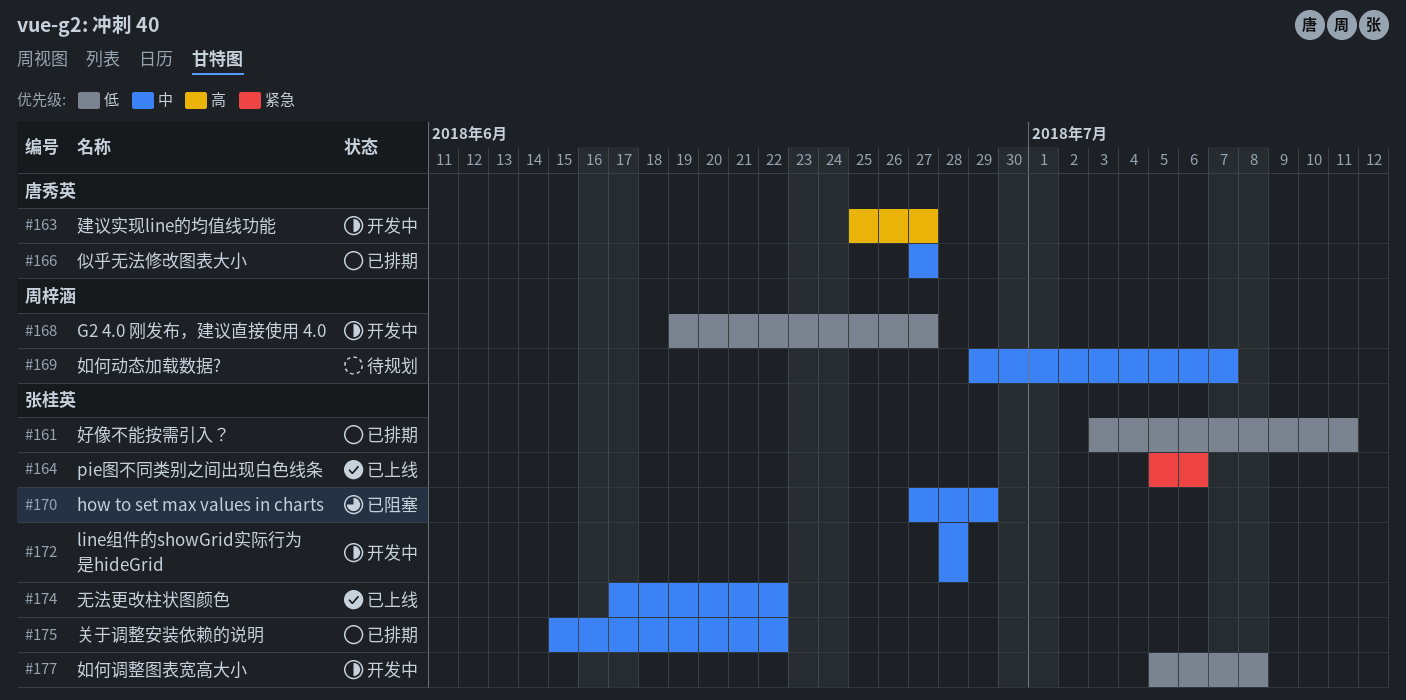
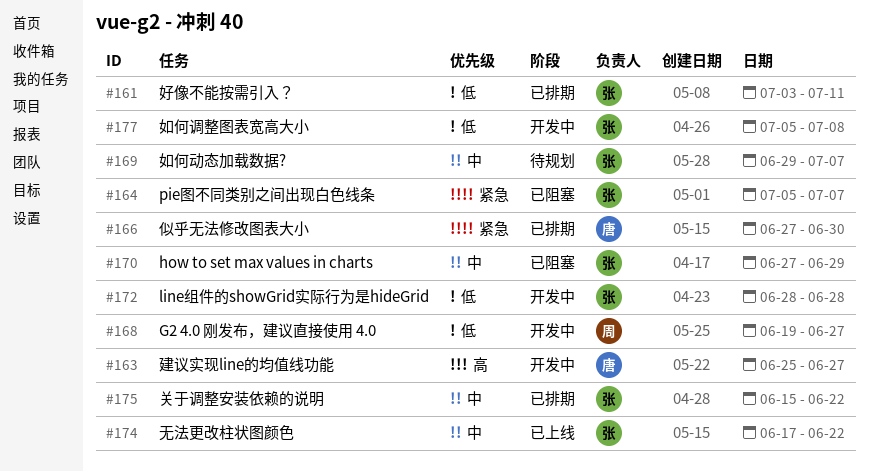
#164, status: 已上线 -> 已阻塞
#164, due: Jul 6 -> Jul 7
#166, priority: 中 -> 紧急
#166, due: Jun 27 -> Jun 30
#169, owner: 周梓涵 -> 张桂英
#172, priority: 中 -> 低

